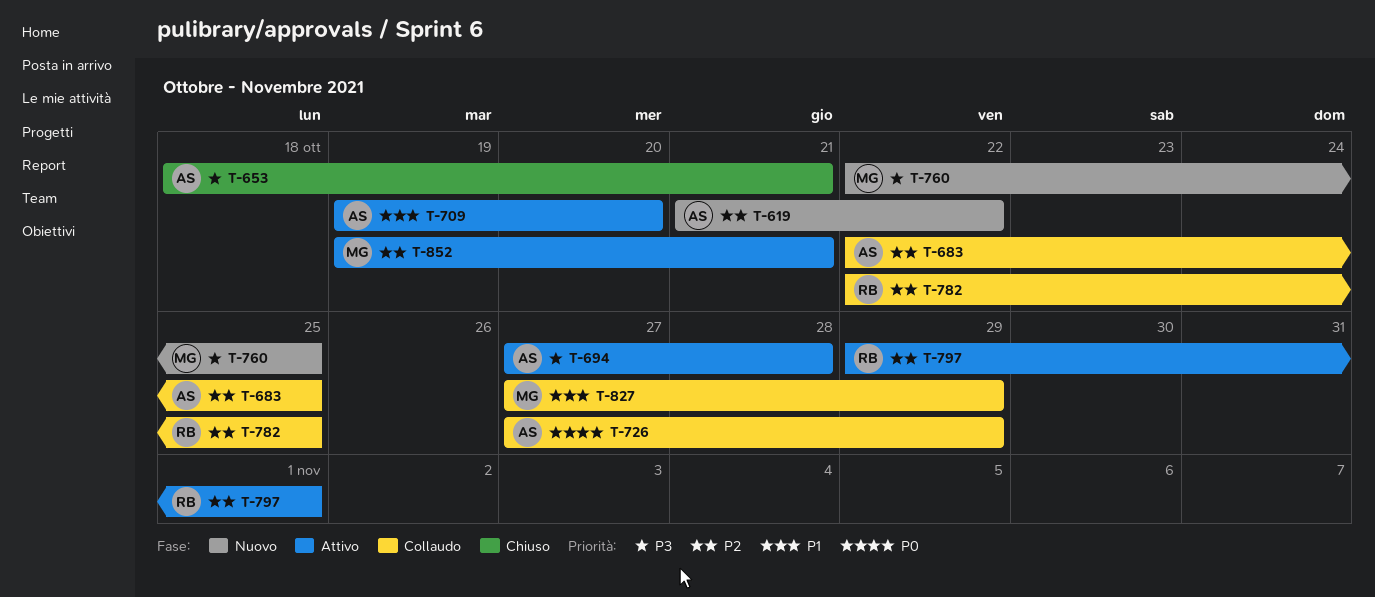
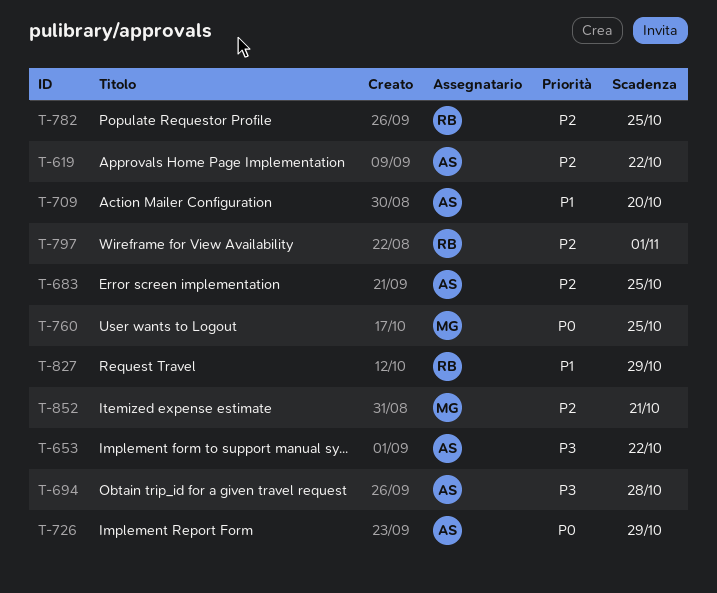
T-653, due: Oct 21 -> Oct 22
T-760, priority: P3 -> P0
T-827, owner: MG -> RB

